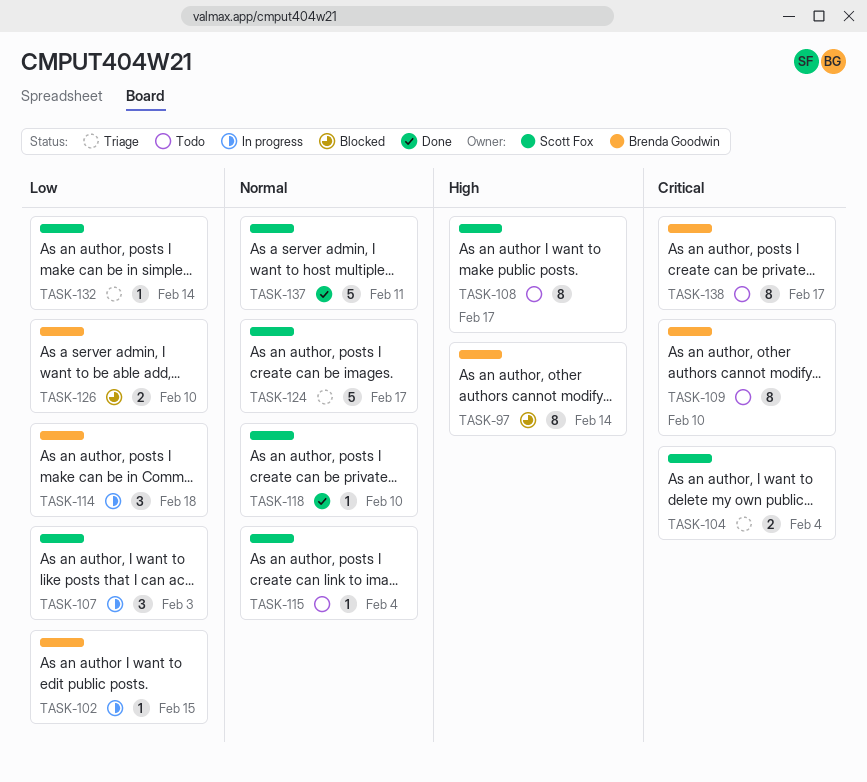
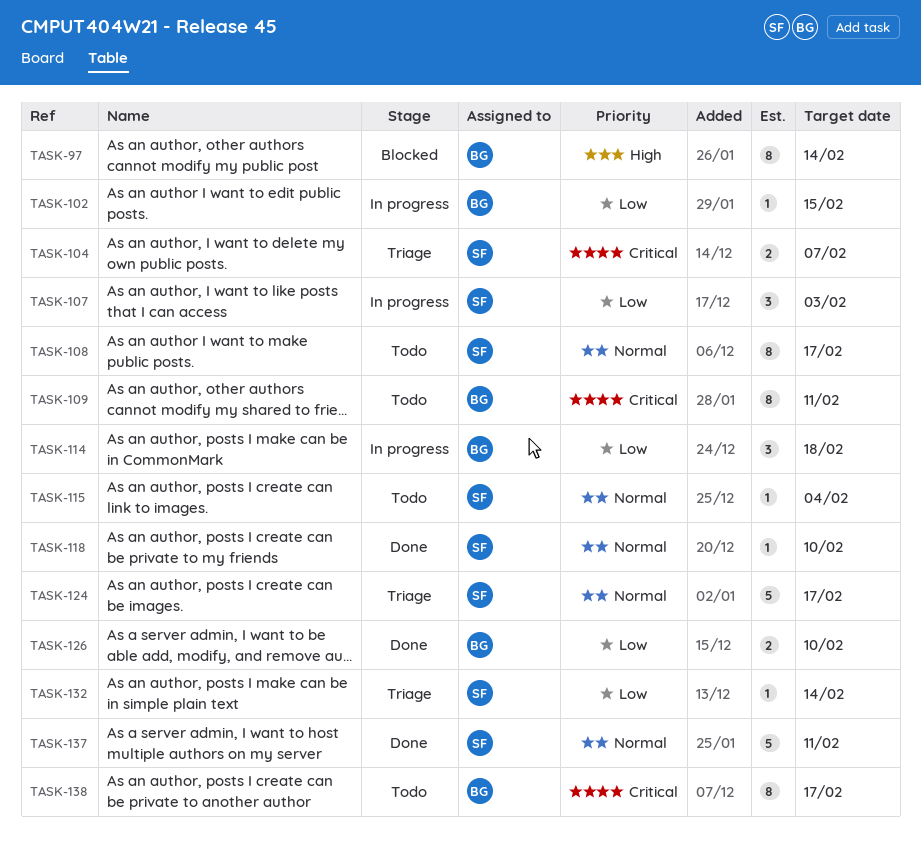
TASK-104, due: Feb 4 -> Feb 7
TASK-108, priority: High -> Normal
TASK-109, due: Feb 10 -> Feb 11
TASK-126, status: Blocked -> Done

